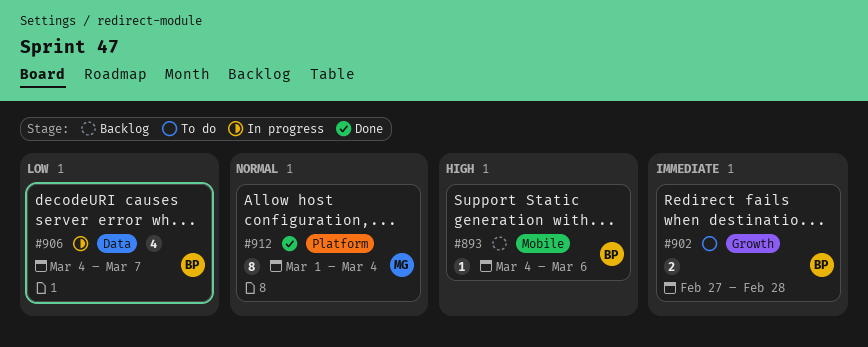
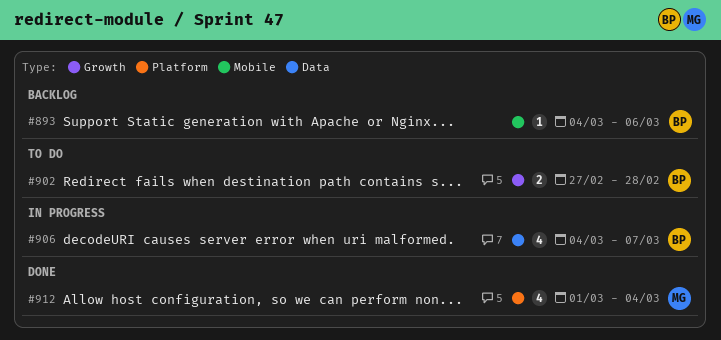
#912, estimate: 8 -> 4

